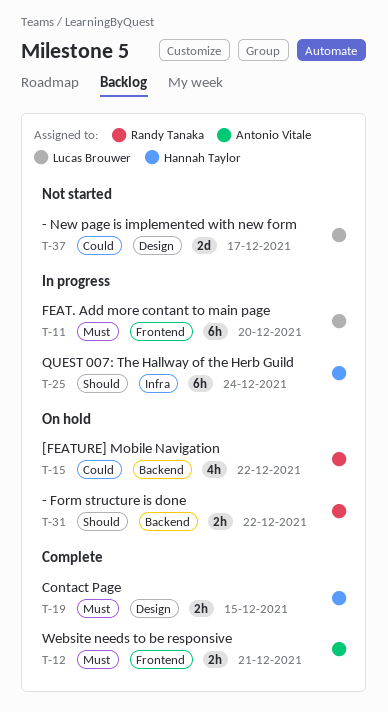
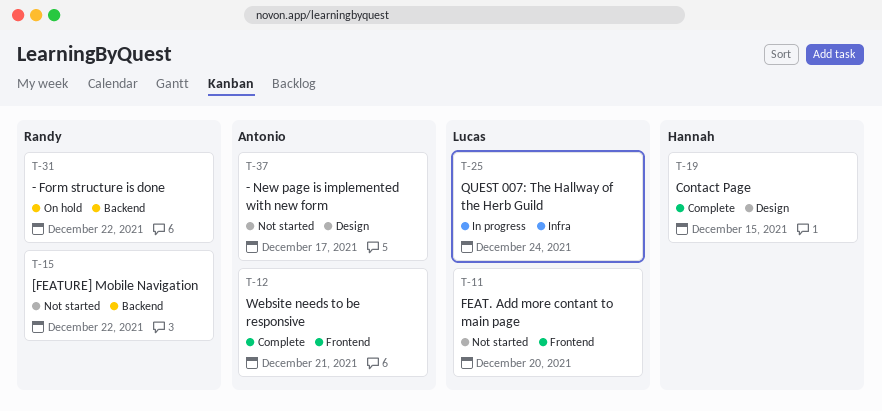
T-11, status: In progress -> Not started
T-15, status: On hold -> Not started
T-25, owner: Hannah Taylor -> Lucas Brouwer
T-37, owner: Lucas Brouwer -> Antonio Vitale

